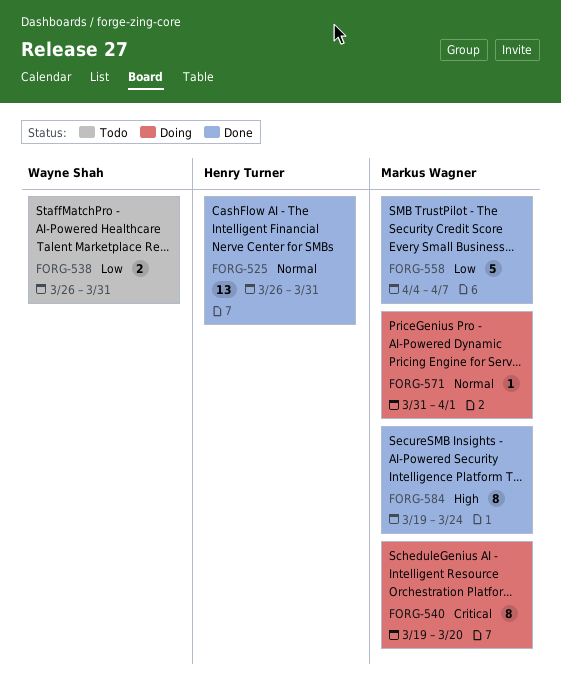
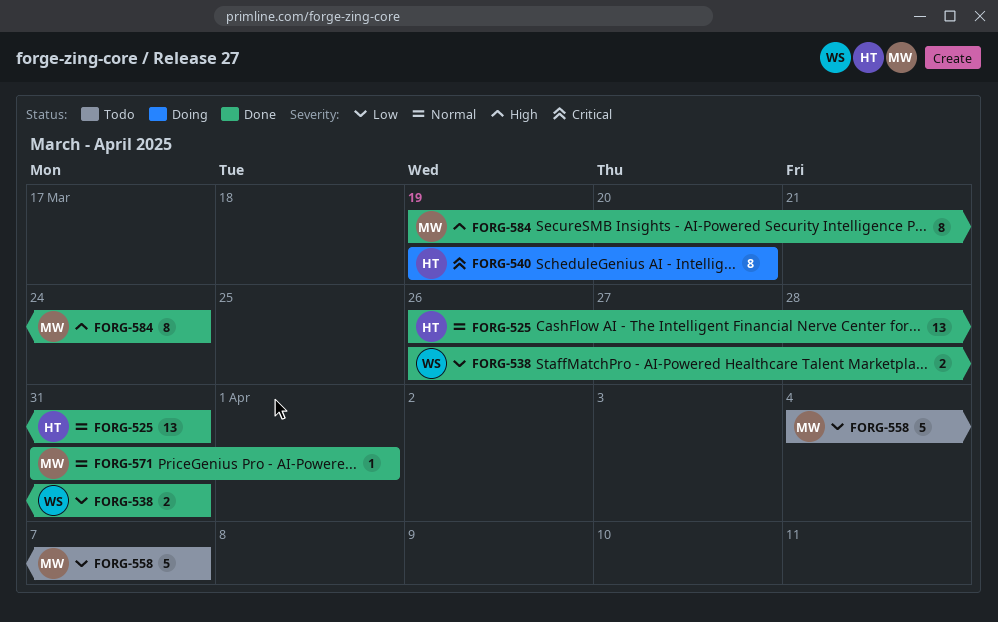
FORG-538, status: Todo -> Done
FORG-540, owner: Markus Wagner -> Henry Turner
FORG-558, status: Done -> Todo
FORG-571, status: Doing -> Done

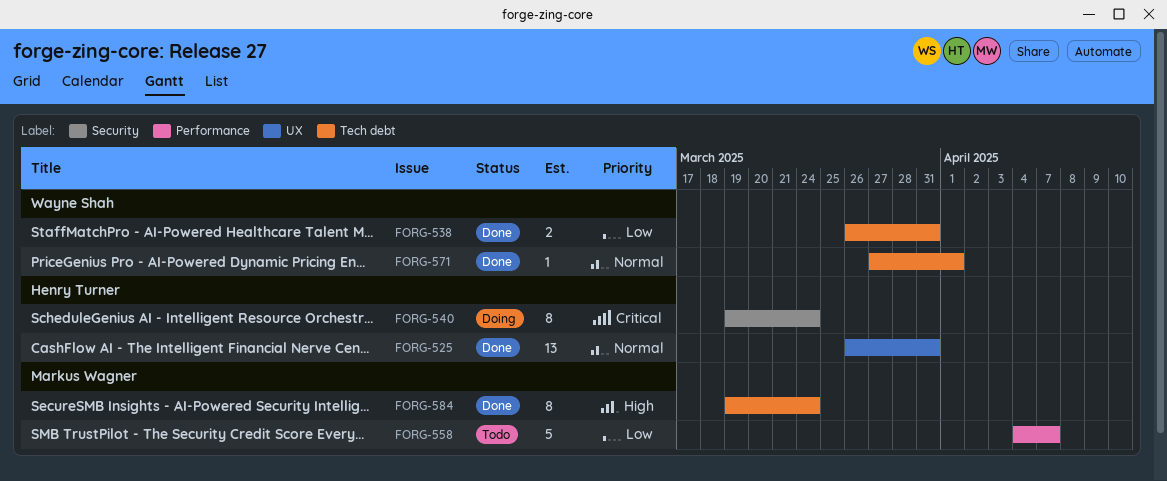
FORG-540, due: Mar 20 -> Mar 24
FORG-571, owner: Markus Wagner -> Wayne Shah
FORG-571, start: Mar 31 -> Mar 27

